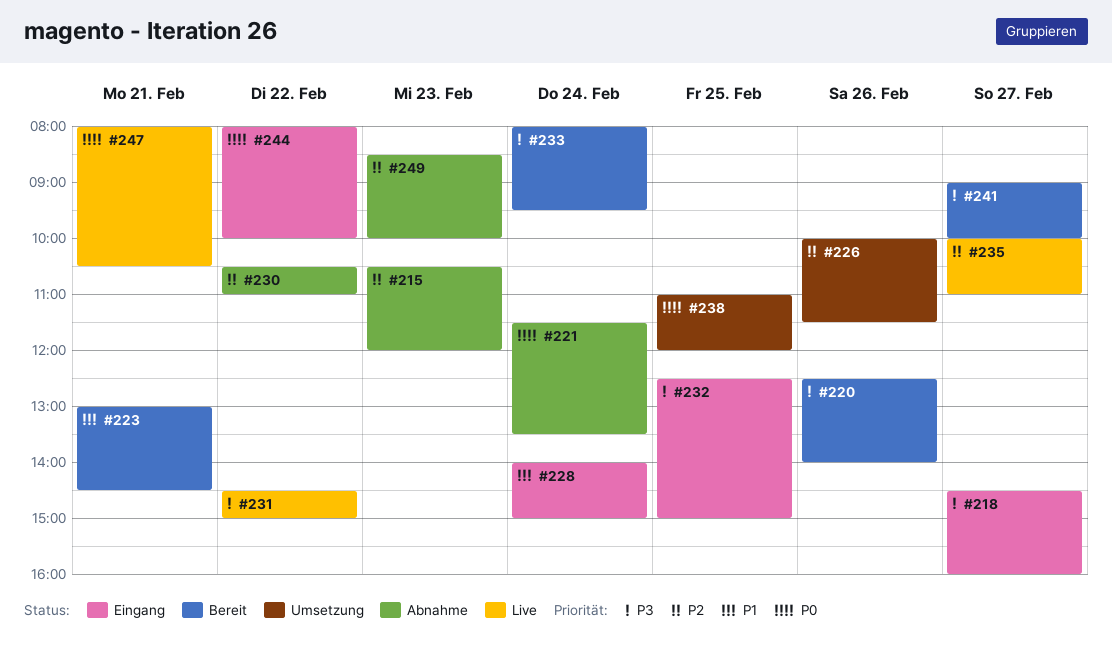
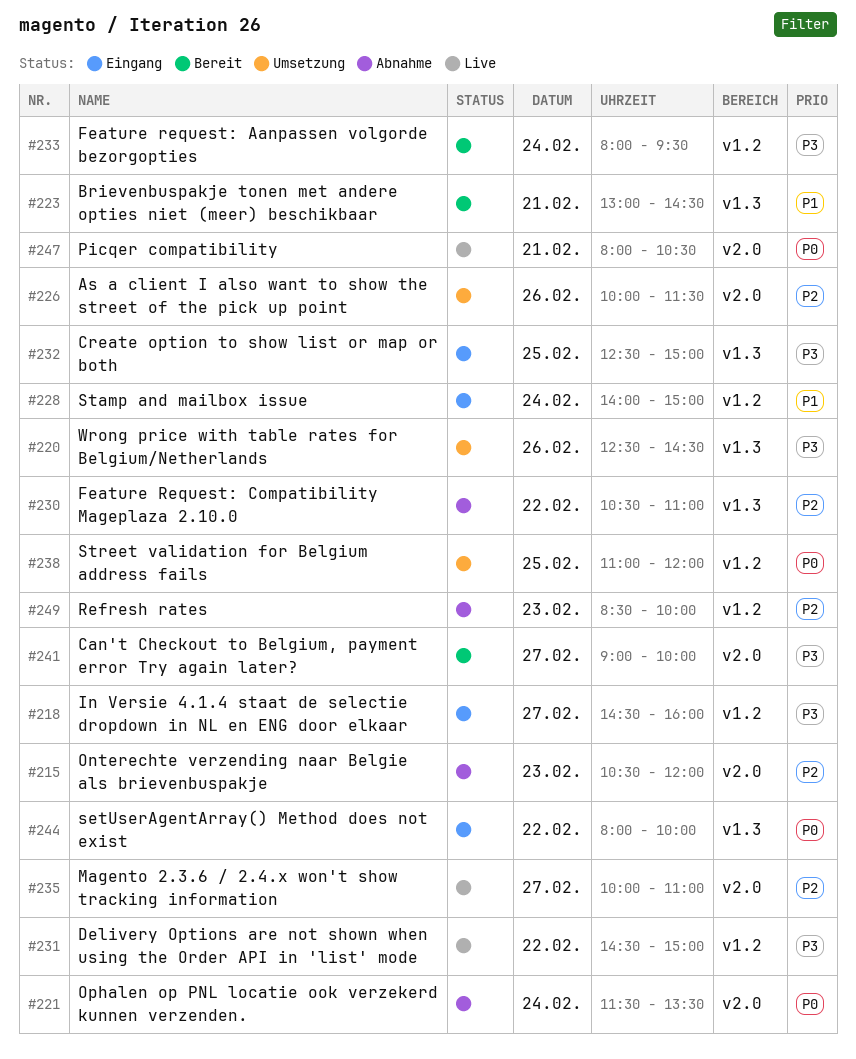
#220, status: Bereit -> Umsetzung
#220, ends: 14:00 -> 14:30

